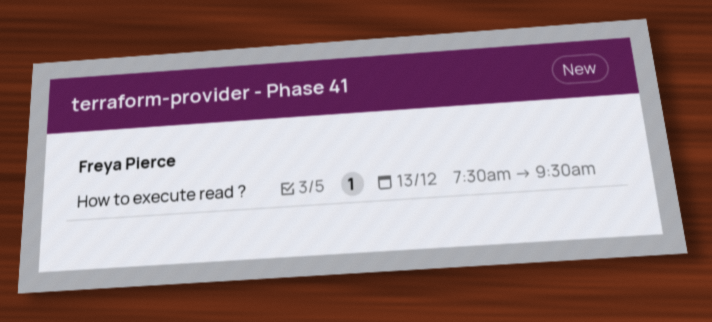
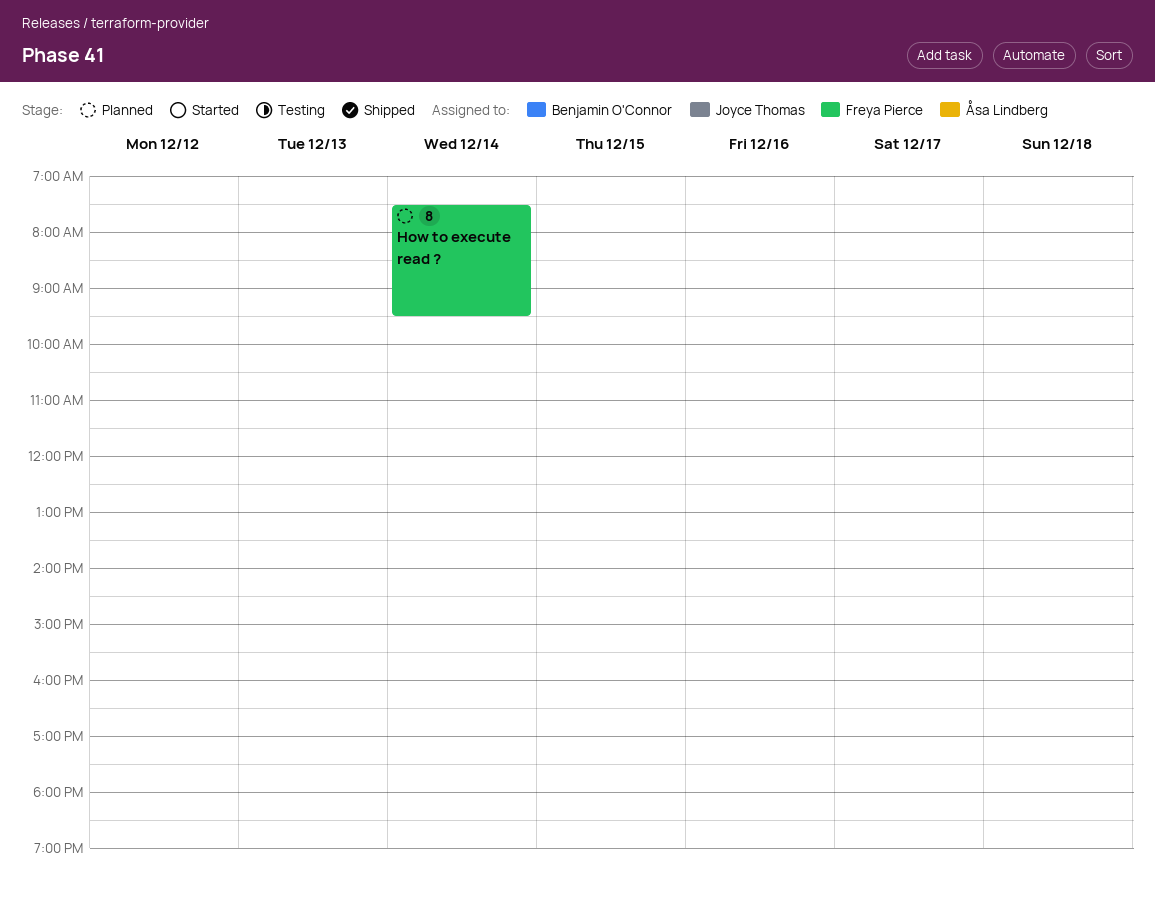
How to execute read ?, estimate: 1 -> 8
How to execute read ?, day: Dec 13 -> Dec 14

